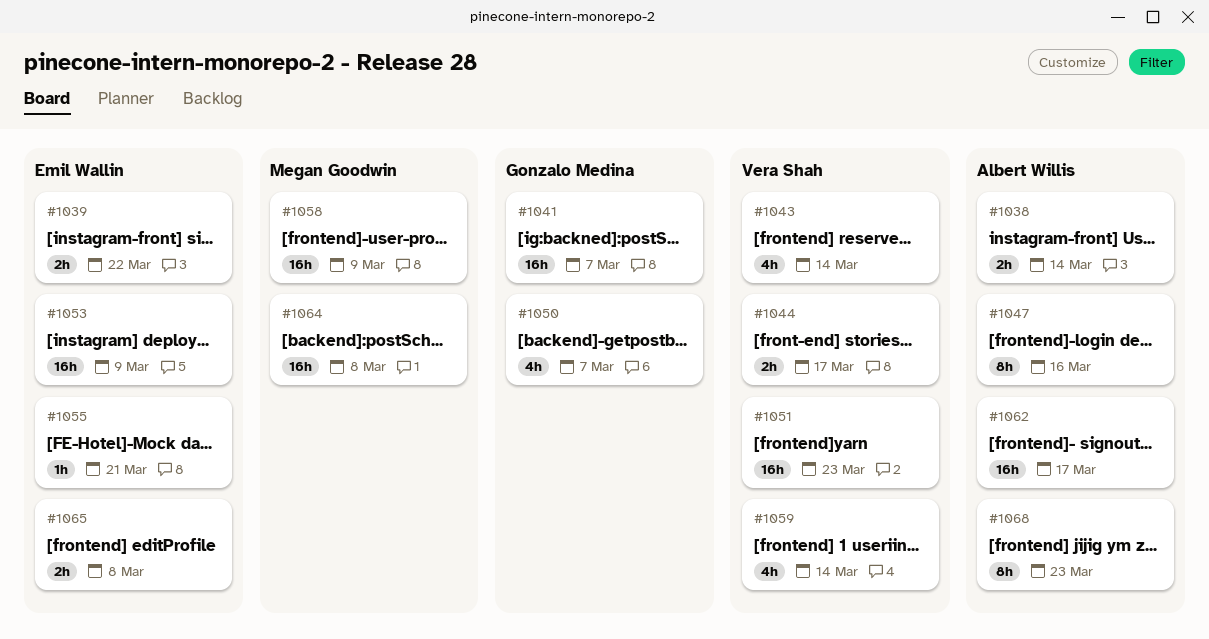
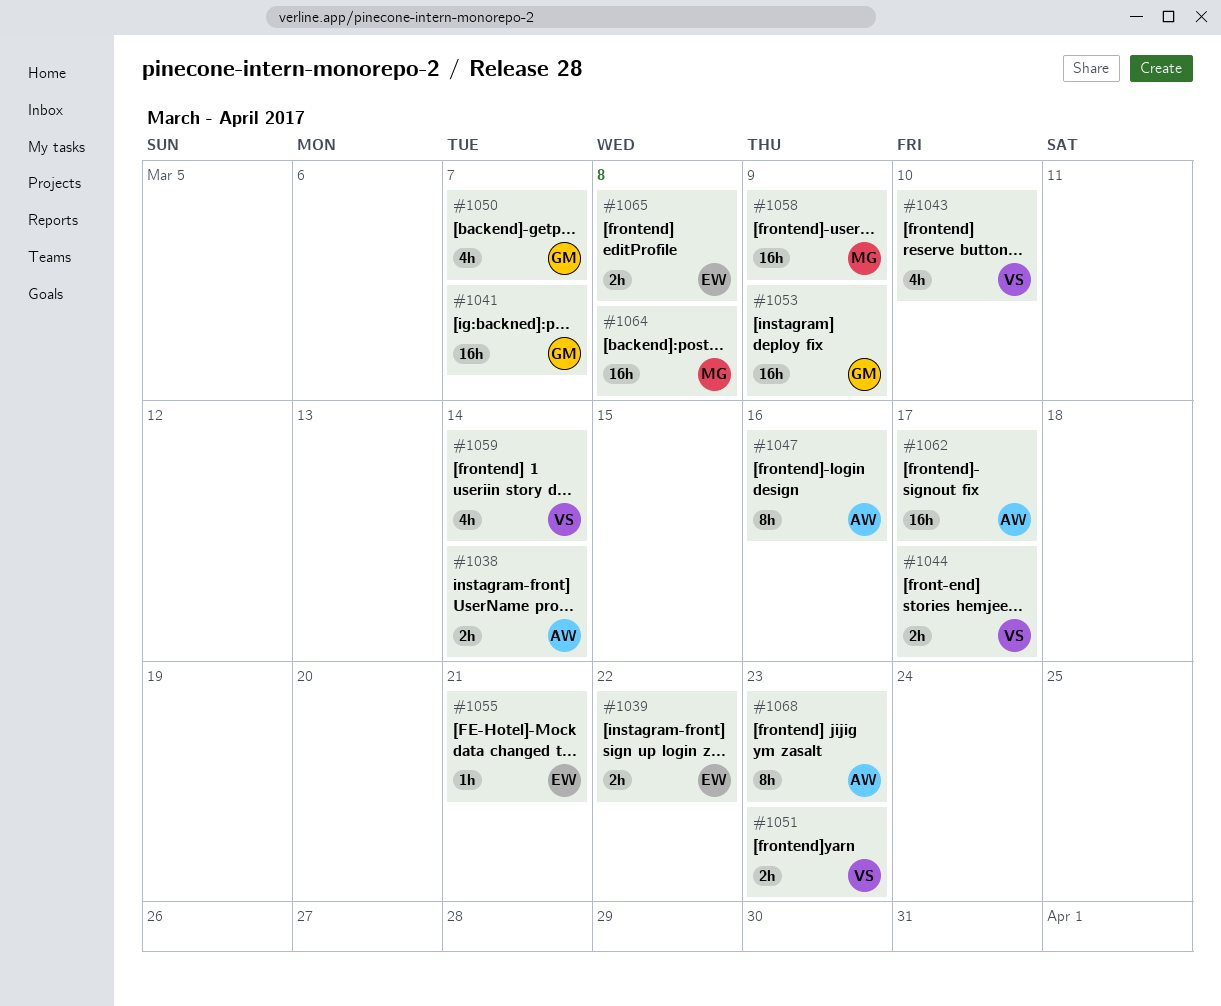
#1043, due: Mar 14 -> Mar 10
#1051, estimate: 16h -> 2h
#1053, owner: Emil Wallin -> Gonzalo Medina

